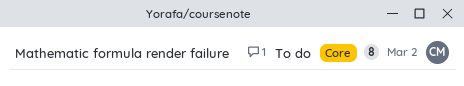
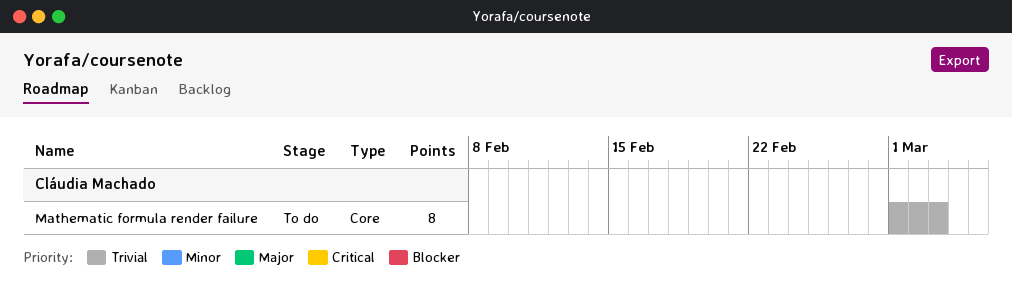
Mathematic formula render failure, due: Mar 2 -> Mar 3

